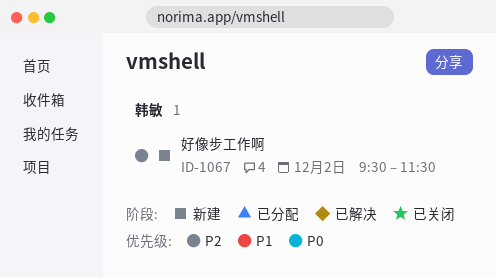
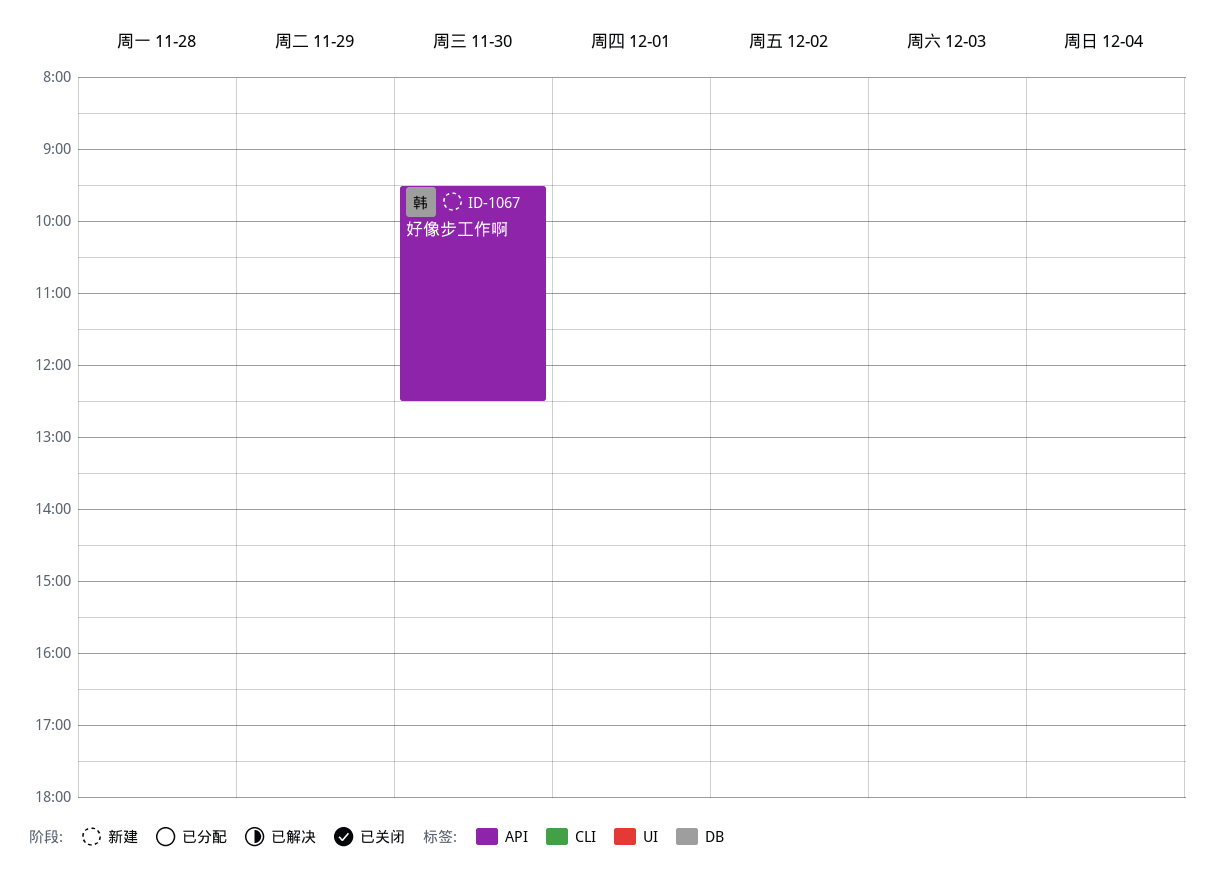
ID-1067, day: Dec 2 -> Nov 30
ID-1067, ends: 11:30 -> 12:30

